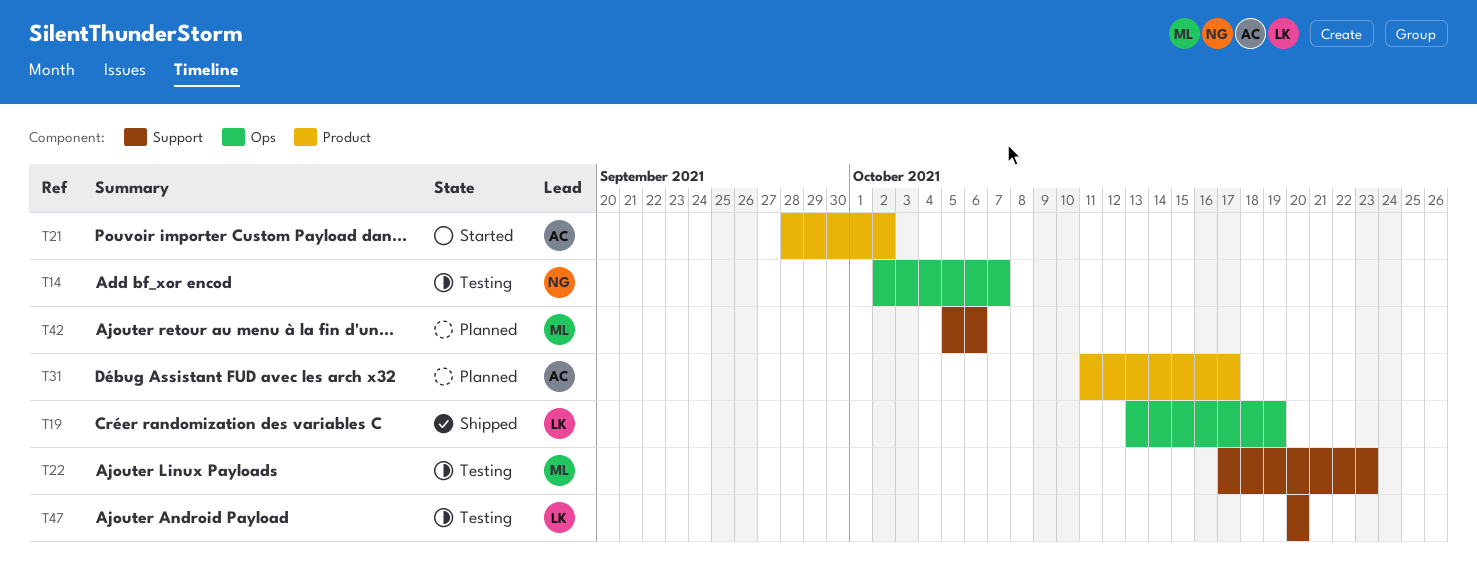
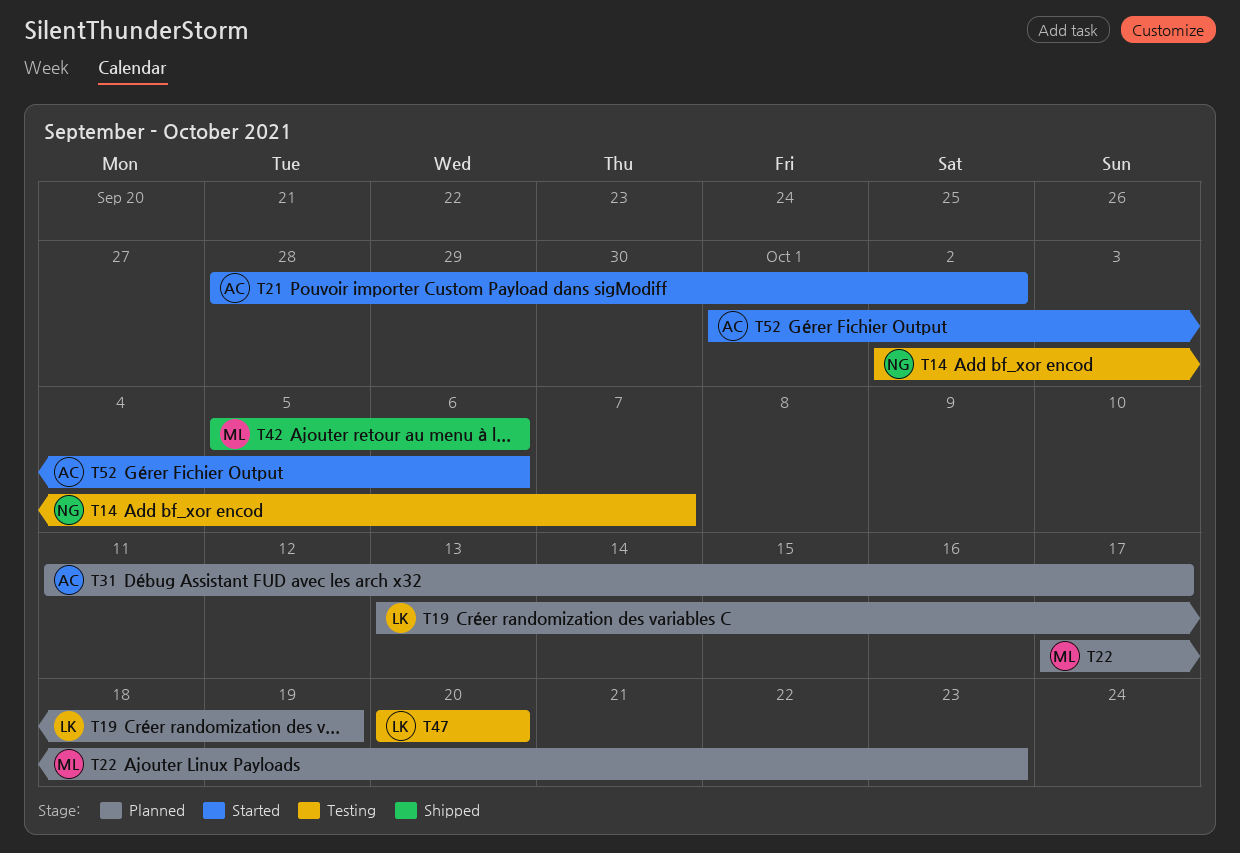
T19, status: Shipped -> Planned
T22, status: Testing -> Planned
T42, status: Planned -> Shipped
T52: none -> present

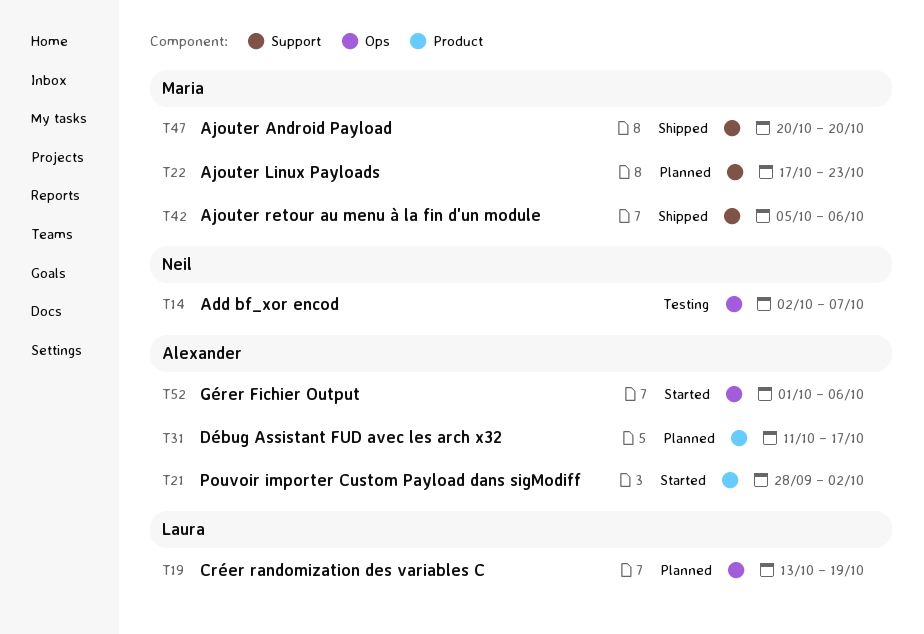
T47, status: Testing -> Shipped
T47, owner: Laura -> Maria

